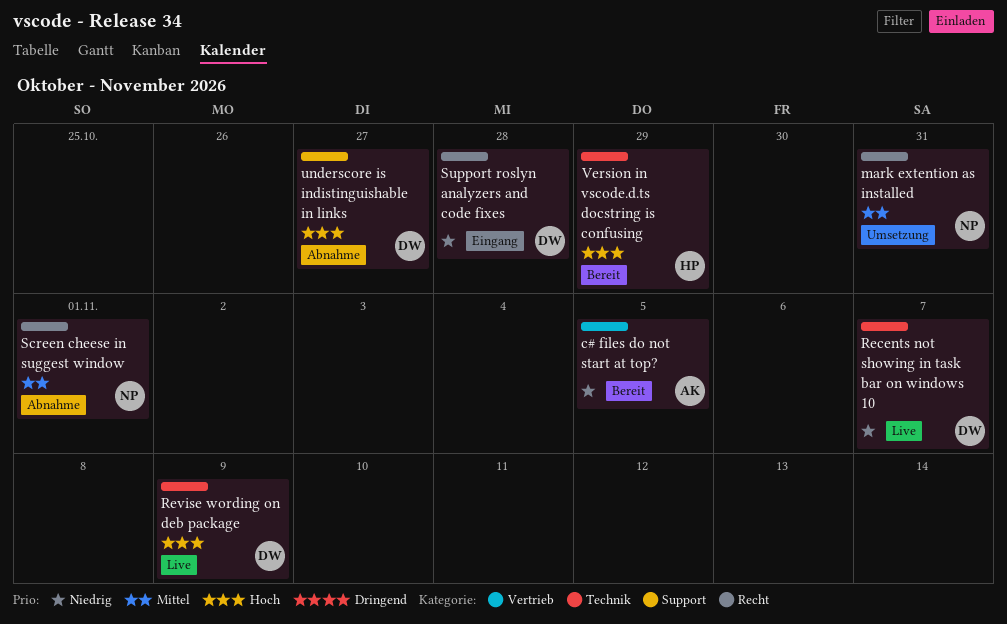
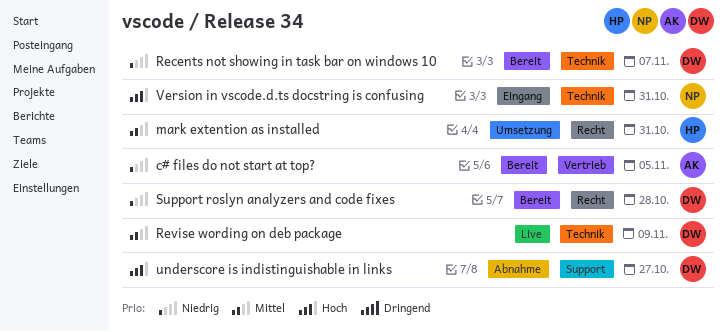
mark extention as installed, owner: NP -> HP
Recents not showing in task bar on windows 10, status: Live -> Bereit
Revise wording on deb package, priority: Hoch -> Mittel
Screen cheese in suggest window: present -> none
Support roslyn analyzers and code fixes, status: Eingang -> Bereit
Version in vscode.d.ts docstring is confusing, status: Bereit -> Eingang
Version in vscode.d.ts docstring is confusing, owner: HP -> NP
Version in vscode.d.ts docstring is confusing, due: Oct 29 -> Oct 31

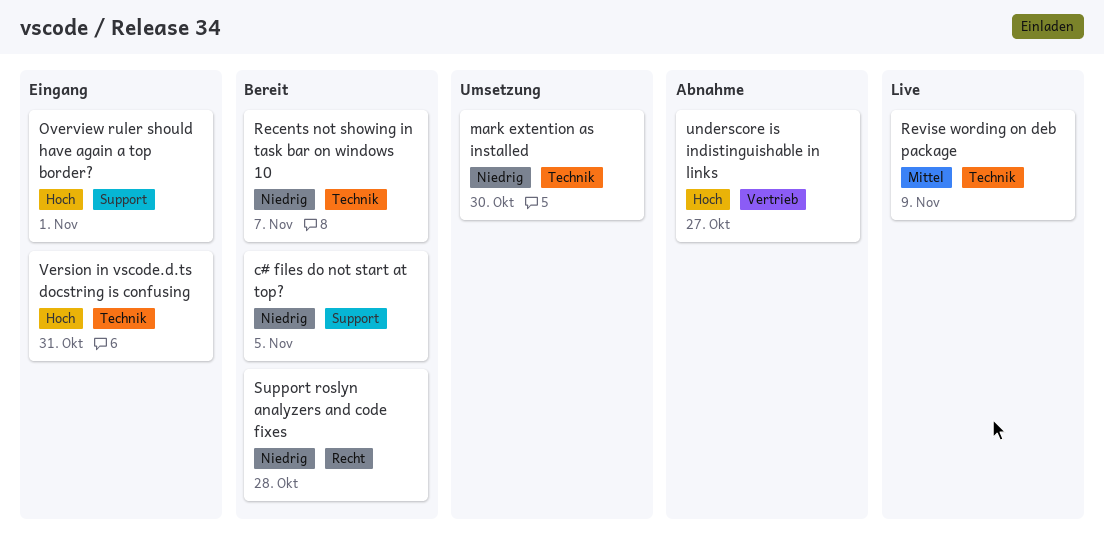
c# files do not start at top?, label: Vertrieb -> Support
mark extention as installed, priority: Mittel -> Niedrig
mark extention as installed, label: Recht -> Technik
mark extention as installed, due: Oct 31 -> Oct 30
Overview ruler should have again a top border?: none -> present
underscore is indistinguishable in links, label: Support -> Vertrieb

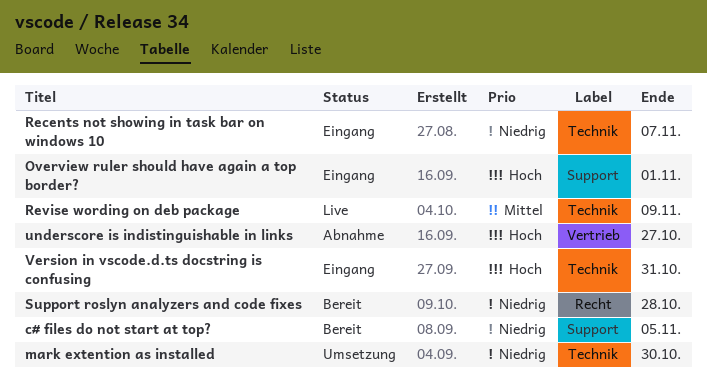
Recents not showing in task bar on windows 10, status: Bereit -> Eingang

